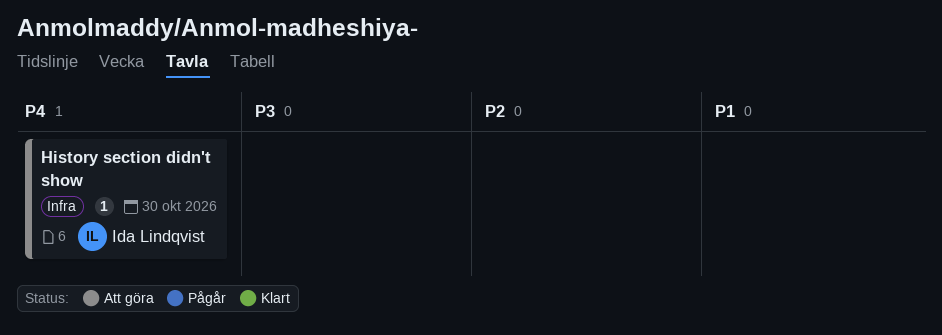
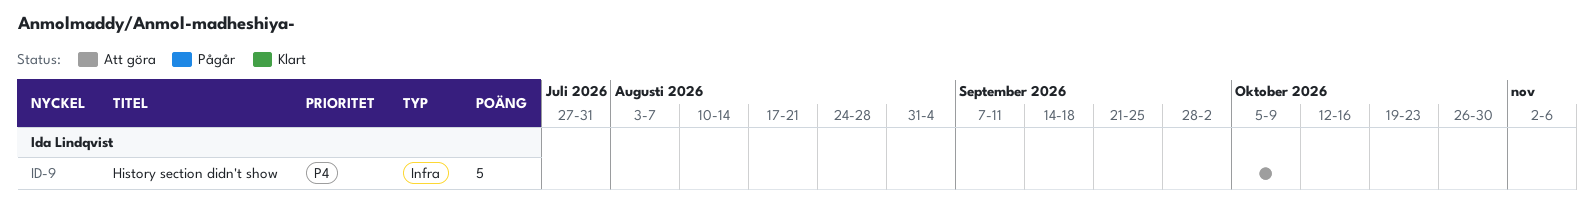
History section didn't show, estimate: 1 -> 5
History section didn't show, due: Oct 30 -> Oct 9

